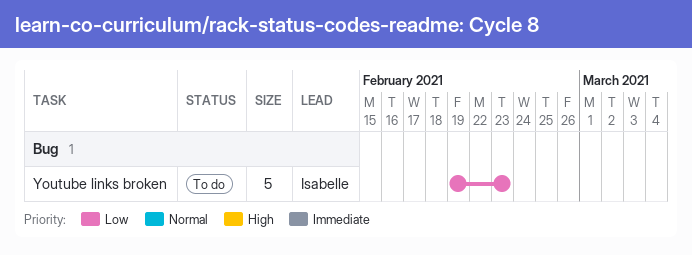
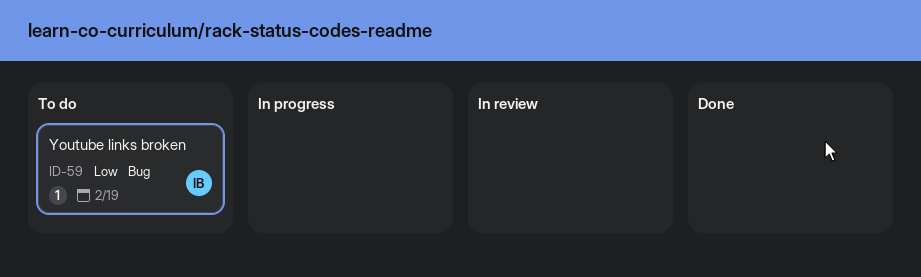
Youtube links broken, estimate: 5 -> 1
Youtube links broken, due: Feb 23 -> Feb 19

